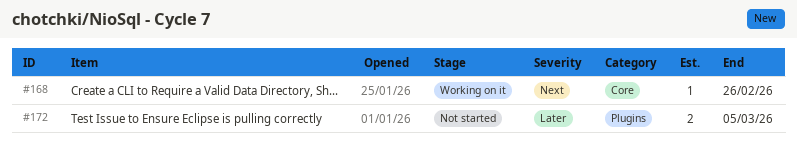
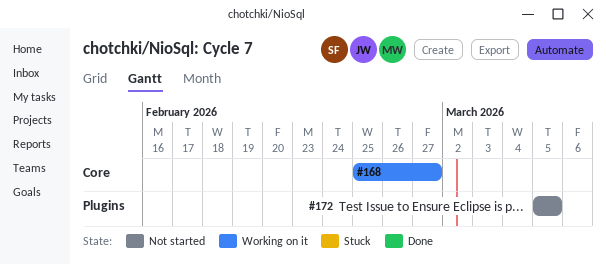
#168, due: Feb 26 -> Feb 27

